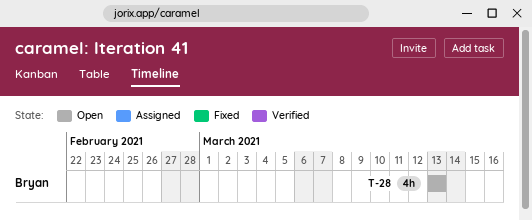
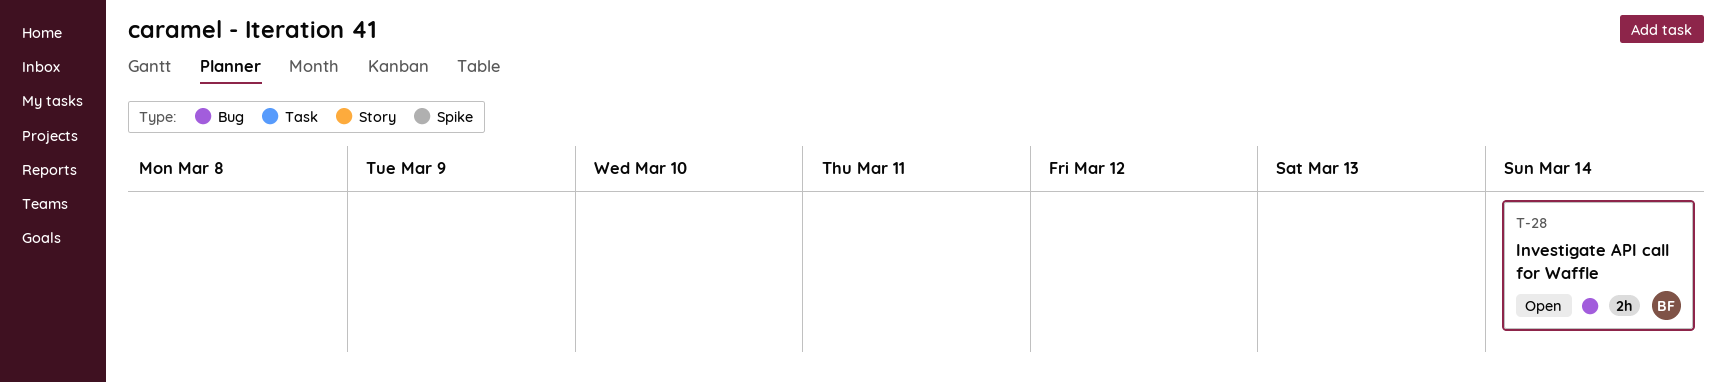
T-28, estimate: 4h -> 2h
T-28, due: Mar 13 -> Mar 14

